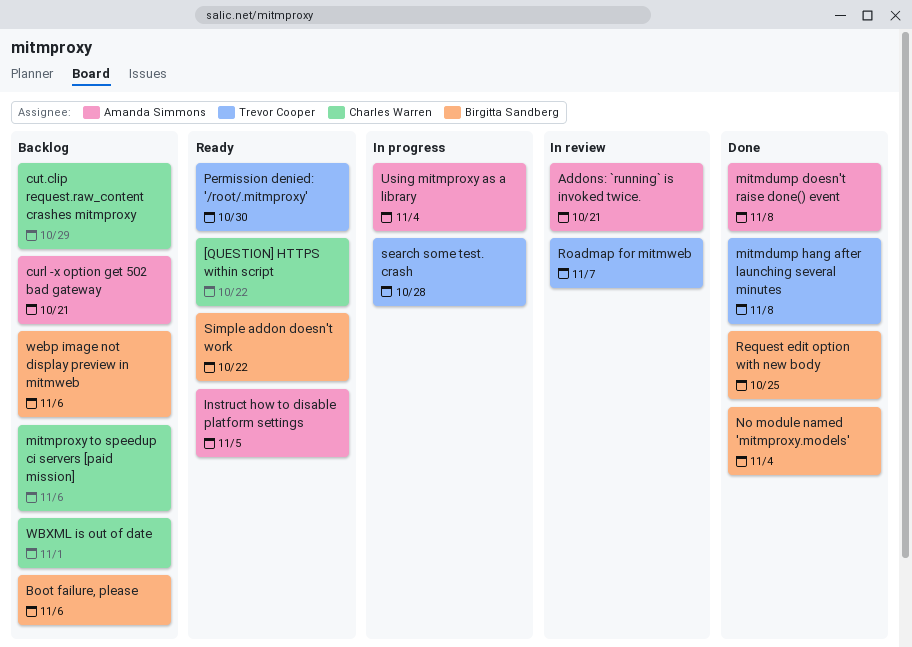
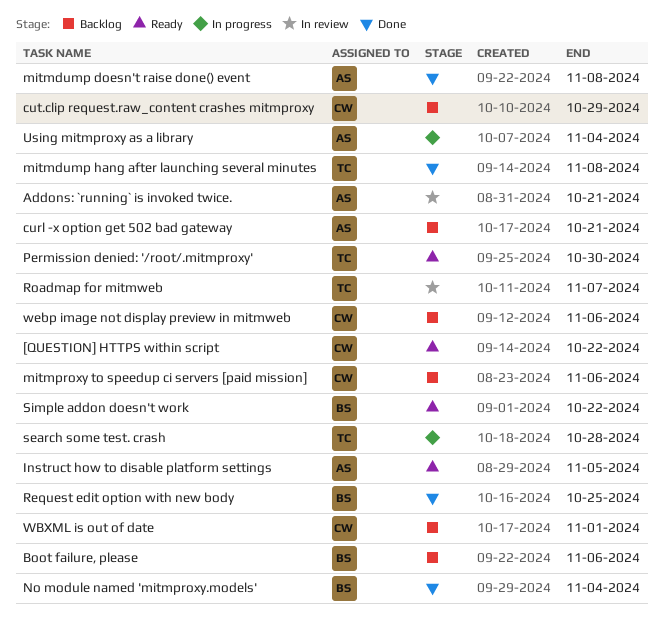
webp image not display preview in mitmweb, owner: Birgitta Sandberg -> Charles Warren

